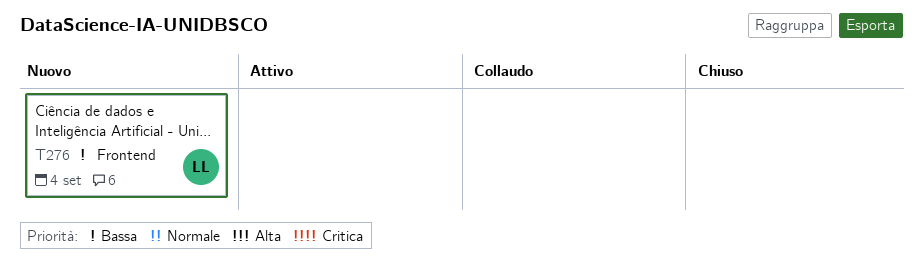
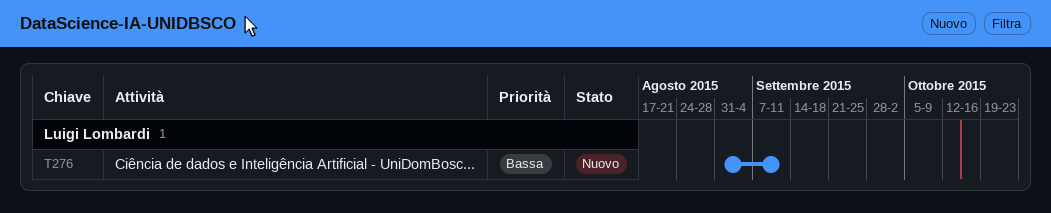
T276, due: Sep 4 -> Sep 11

